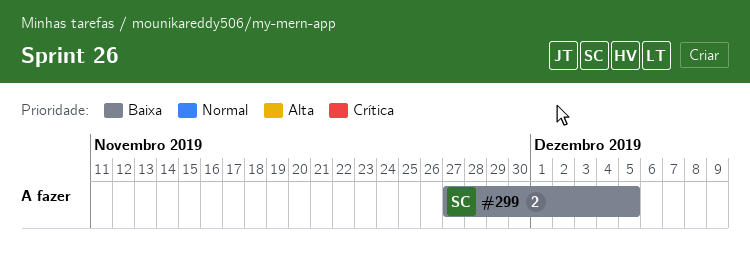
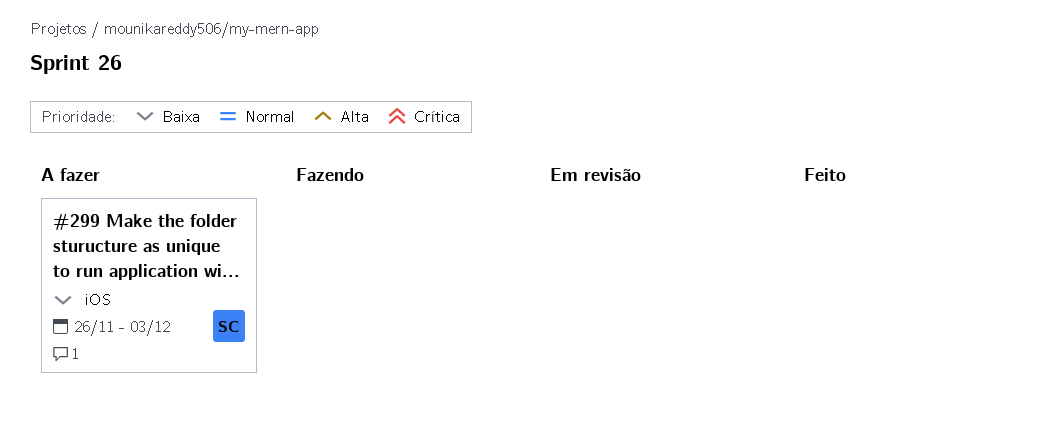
#299, start: Nov 27 -> Nov 26
#299, due: Dec 5 -> Dec 3

